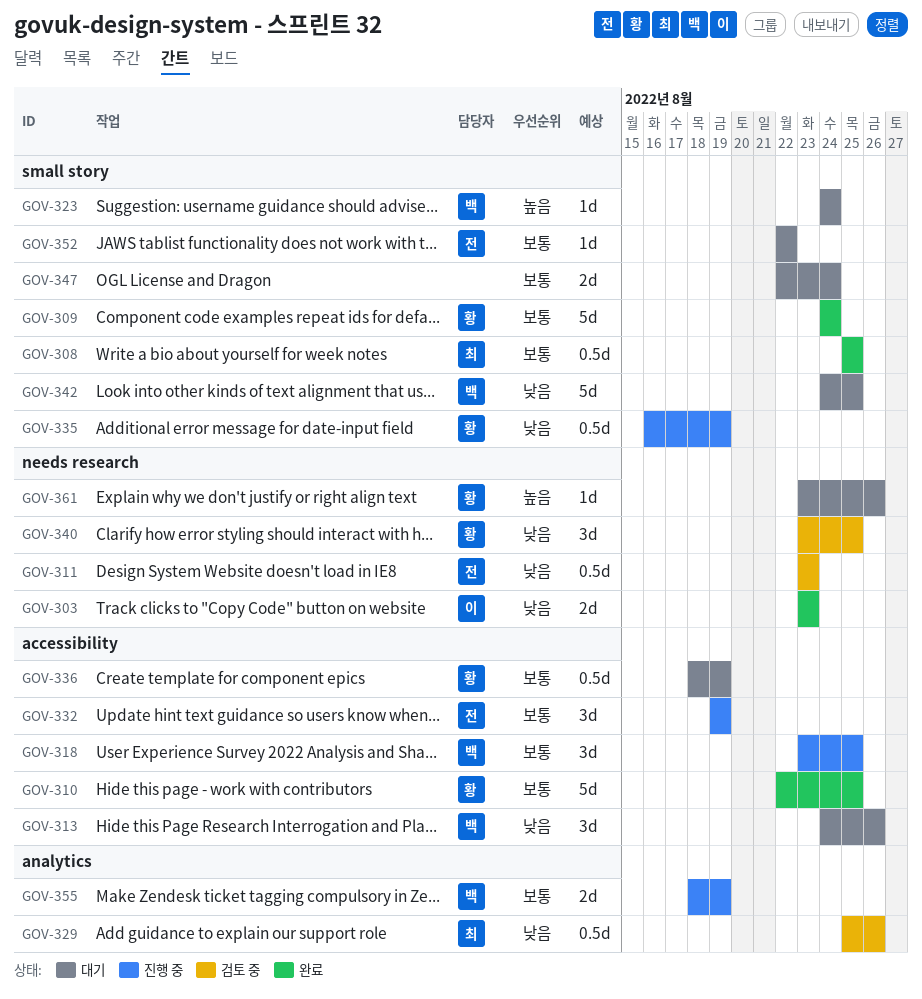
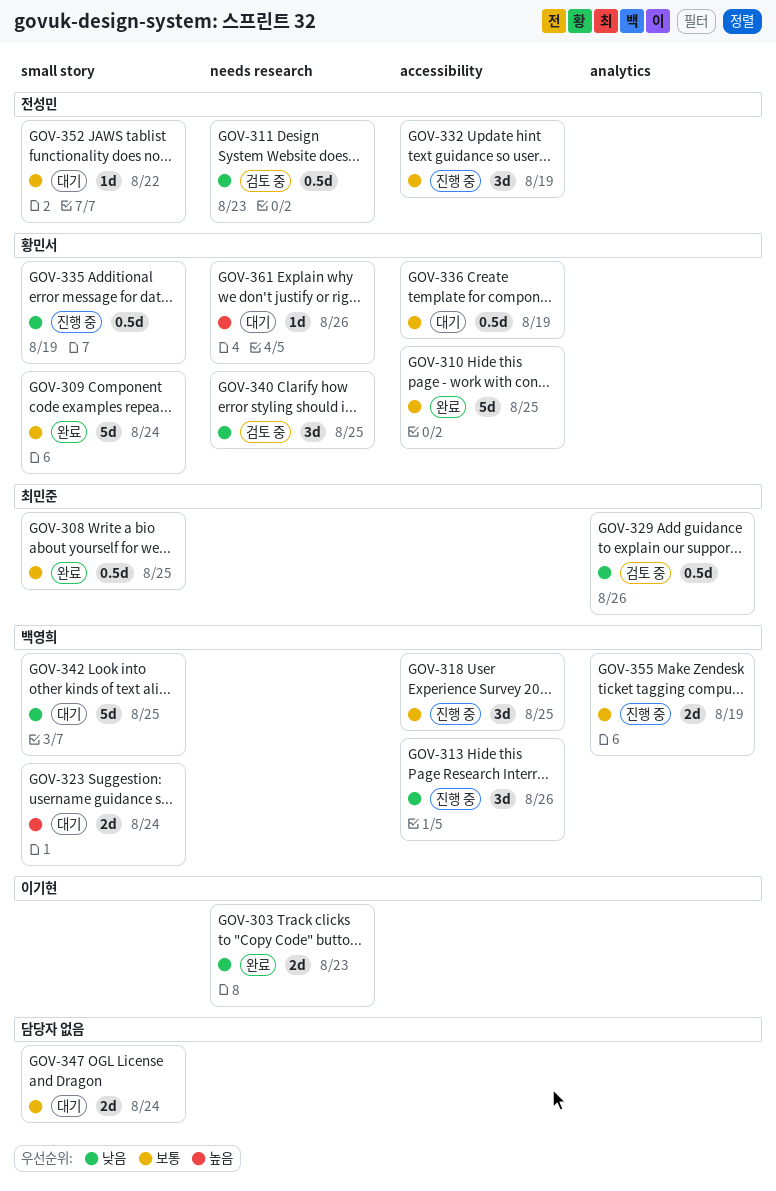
GOV-313, status: 대기 -> 진행 중
GOV-323, estimate: 1d -> 2d

